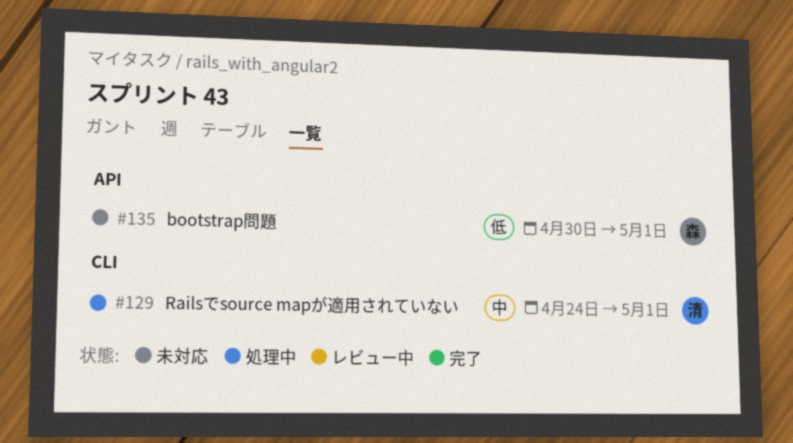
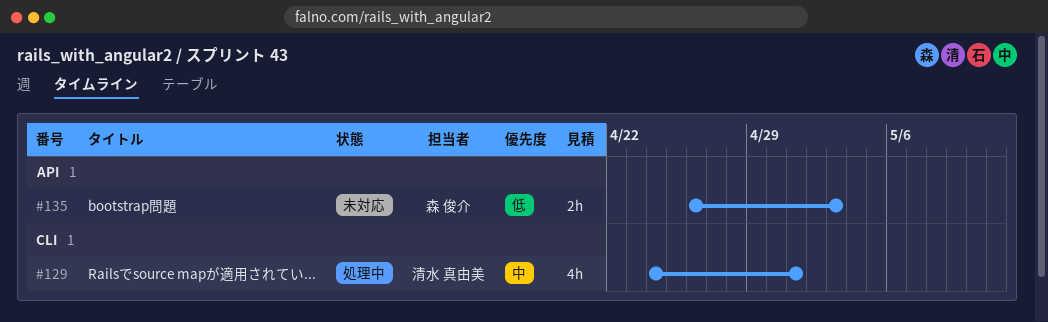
#135, start: Apr 30 -> Apr 26
#135, due: May 1 -> May 3

